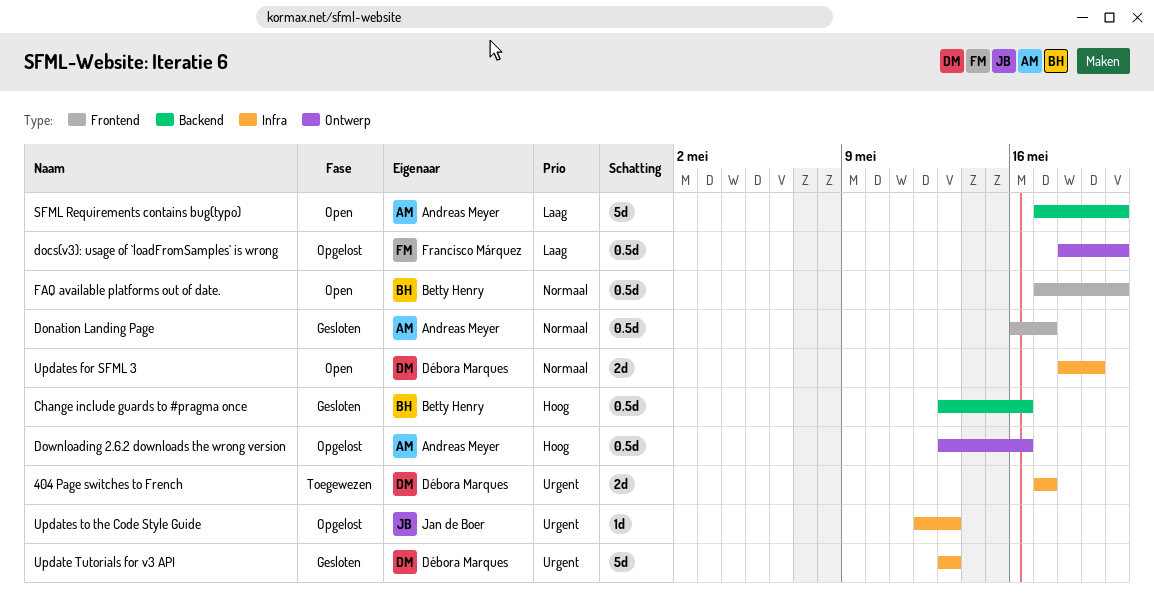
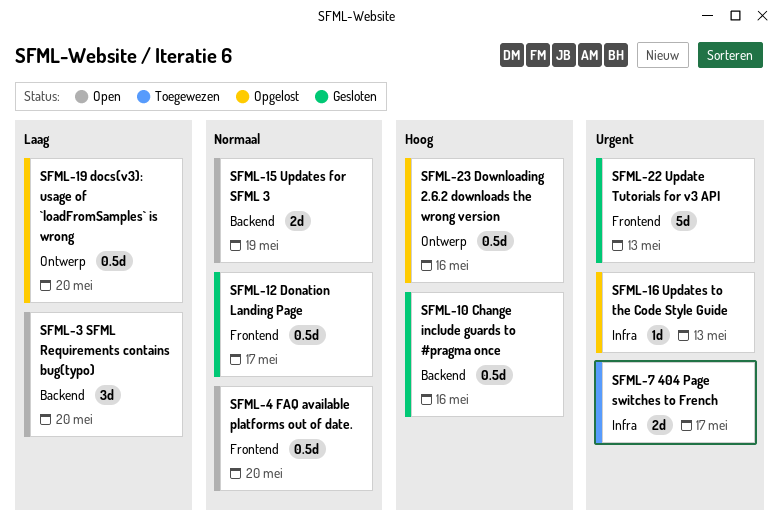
SFML Requirements contains bug(typo), estimate: 5d -> 3d
Update Tutorials for v3 API, label: Infra -> Frontend
Updates for SFML 3, label: Infra -> Backend

